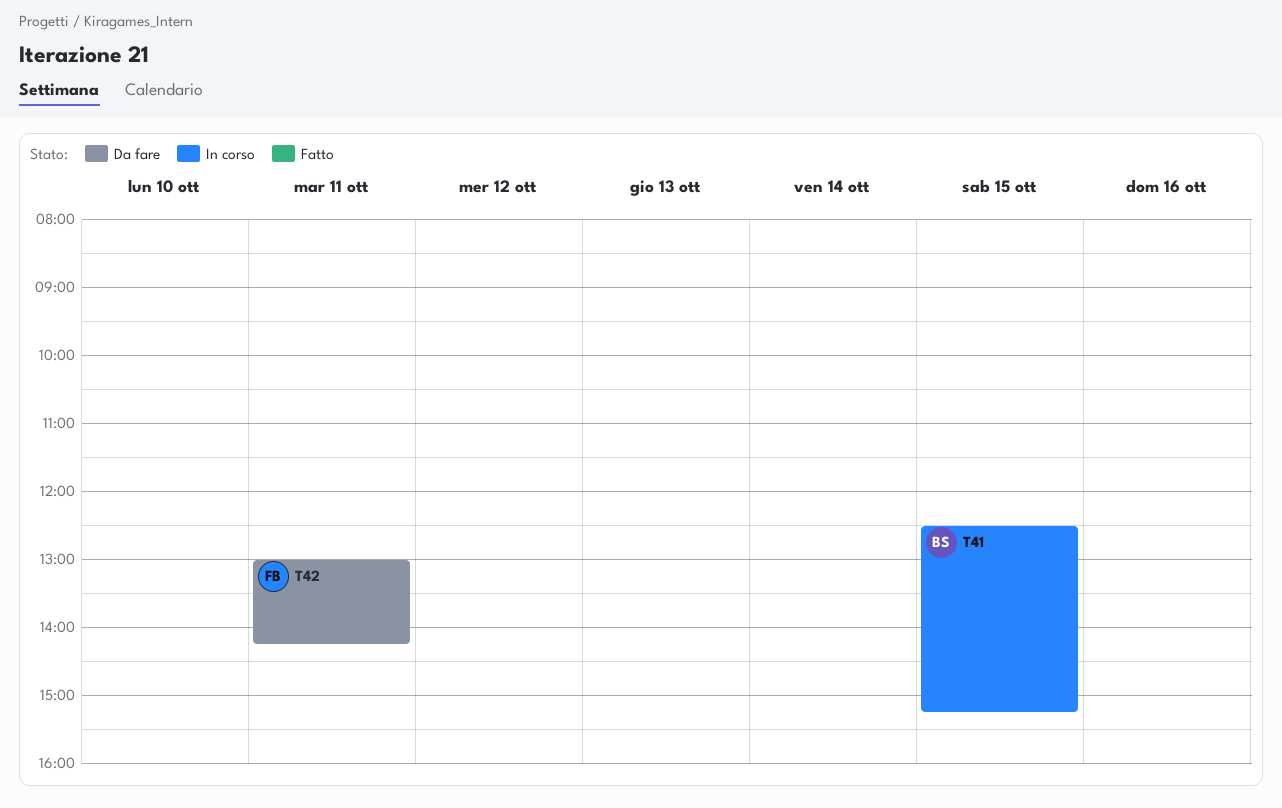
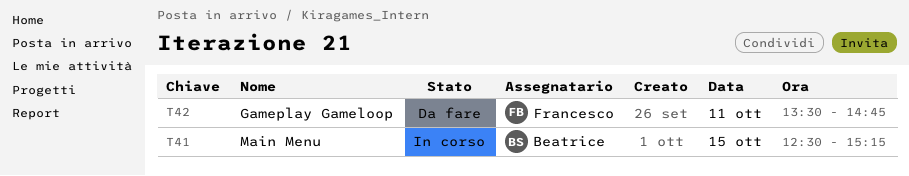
T42, begins: 13:00 -> 13:30
T42, ends: 14:15 -> 14:45

